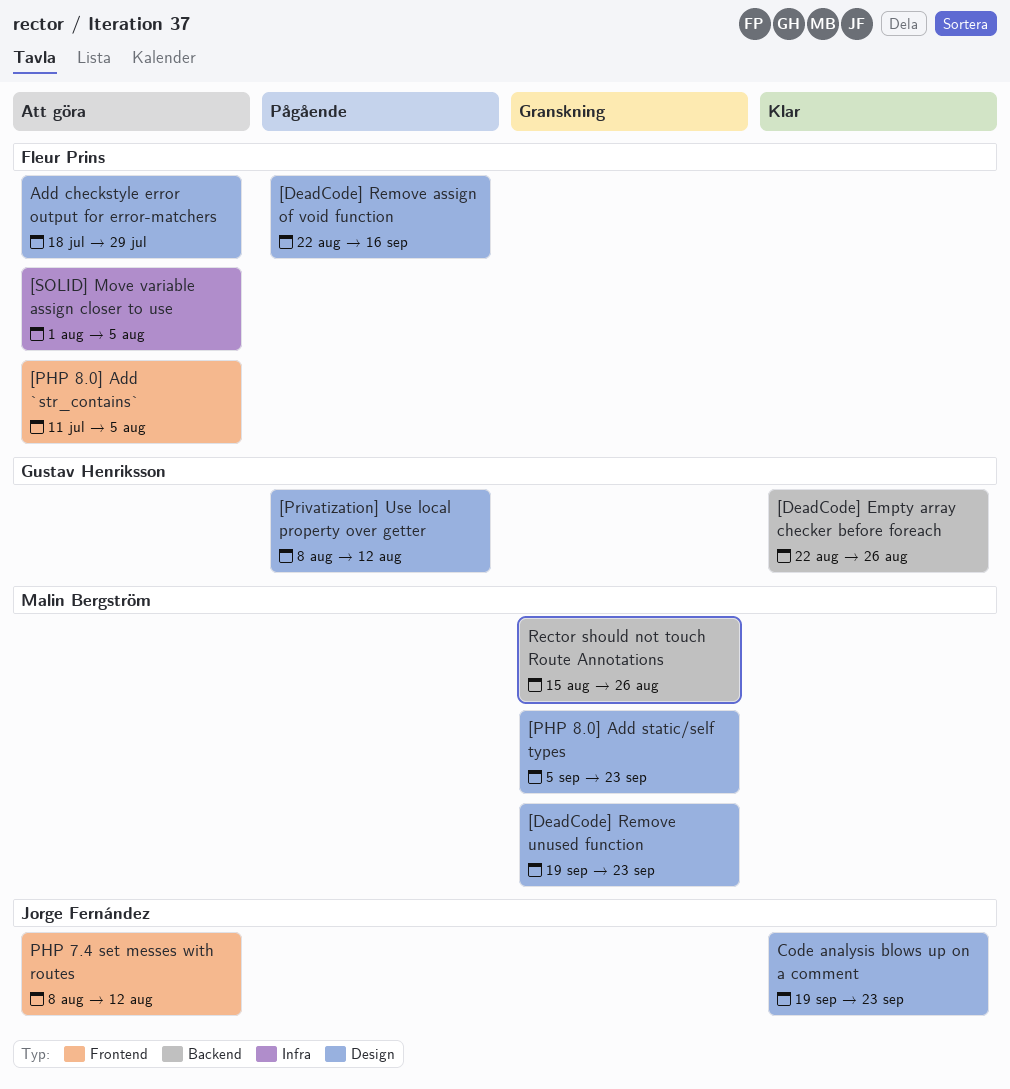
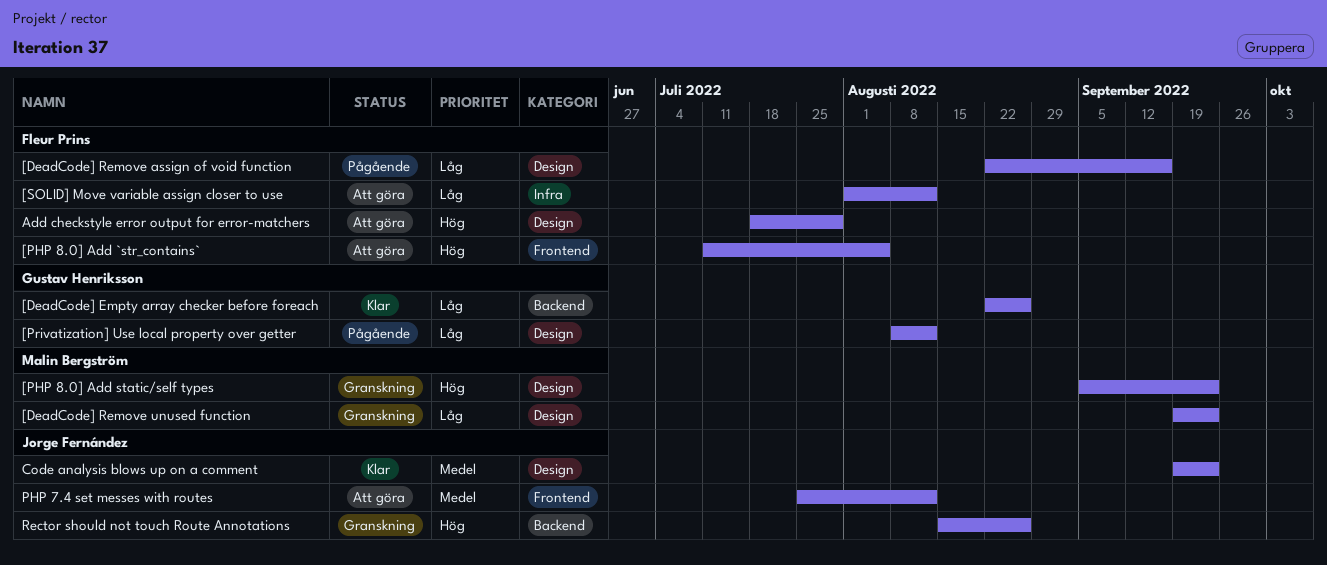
[SOLID] Move variable assign closer to use, due: Aug 5 -> Aug 12
PHP 7.4 set messes with routes, start: Aug 8 -> Jul 25
Rector should not touch Route Annotations, owner: Malin Bergström -> Jorge Fernández

